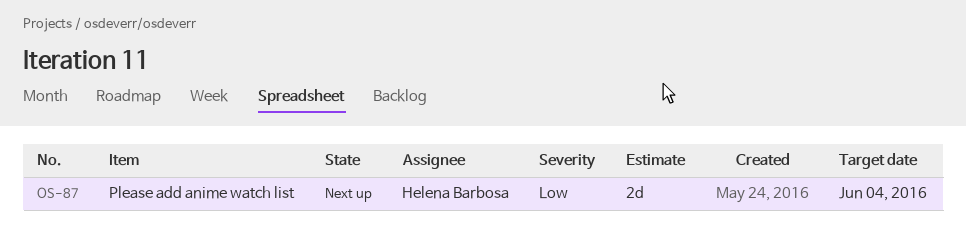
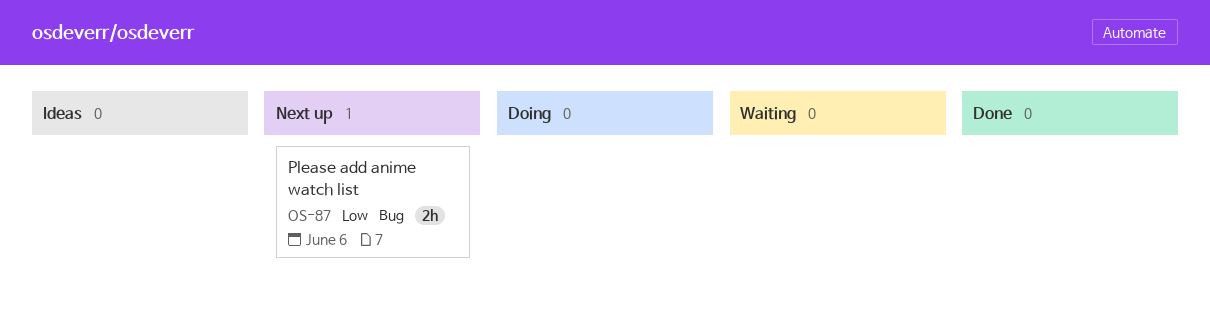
OS-87, estimate: 2d -> 2h
OS-87, due: Jun 4 -> Jun 6

